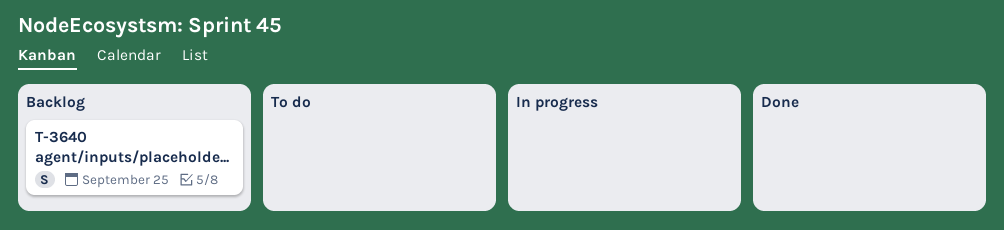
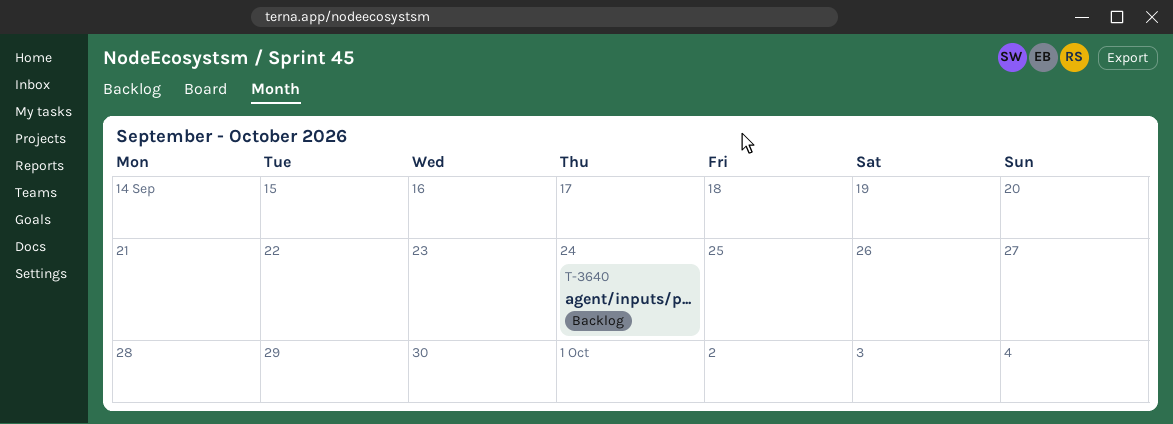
T-3640, due: Sep 25 -> Sep 24

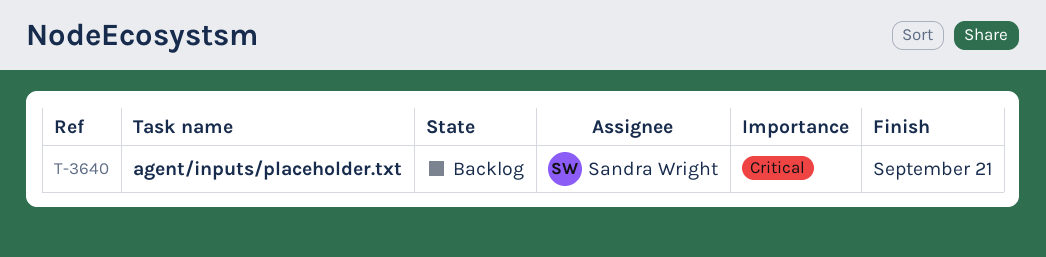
T-3640, due: Sep 24 -> Sep 21

